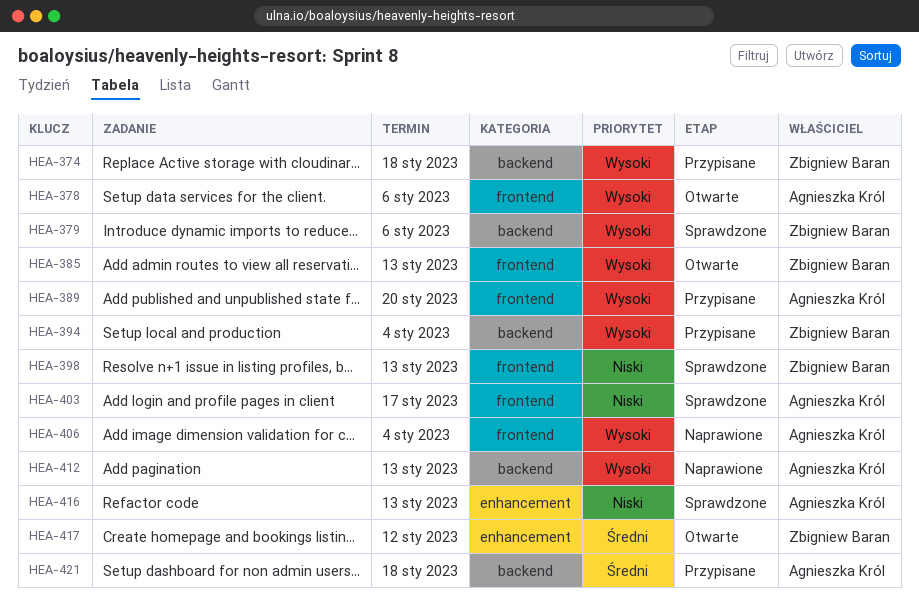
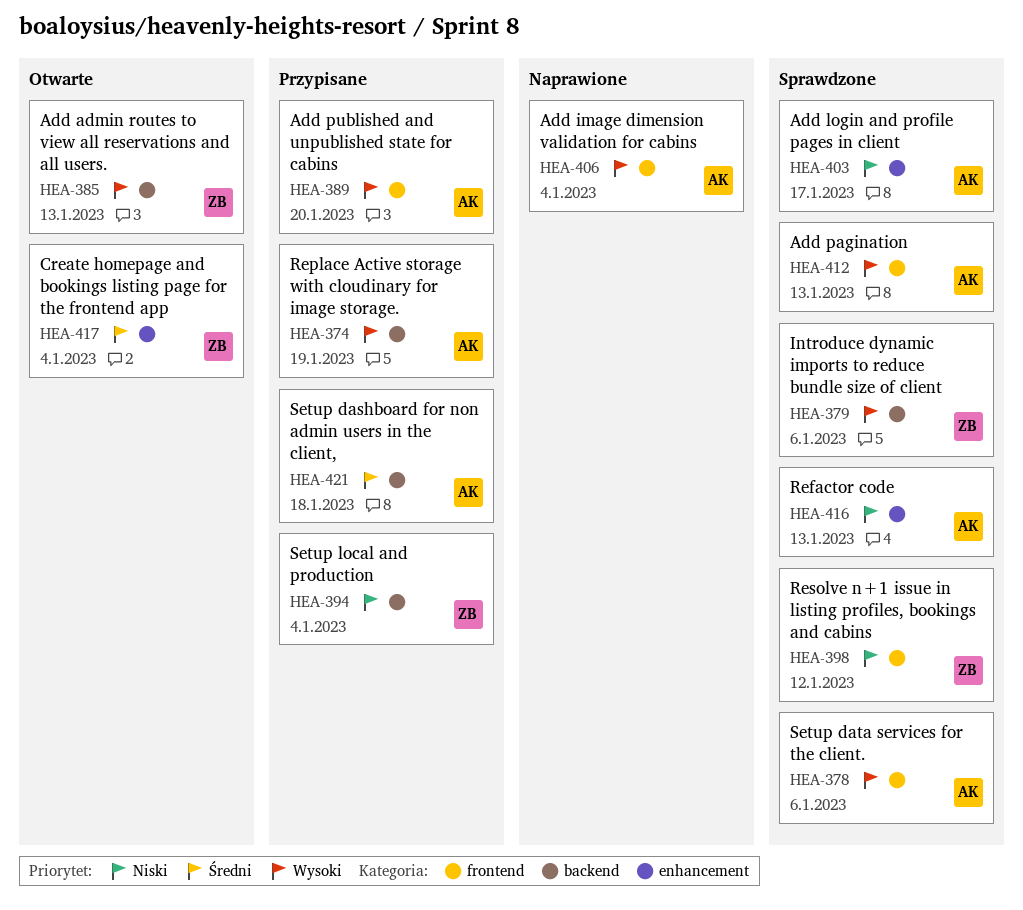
HEA-374, owner: Zbigniew Baran -> Agnieszka Król
HEA-374, due: Jan 18 -> Jan 19
HEA-378, status: Otwarte -> Sprawdzone
HEA-385, label: frontend -> backend
HEA-394, priority: Wysoki -> Niski
HEA-398, due: Jan 13 -> Jan 12
HEA-403, label: frontend -> enhancement
HEA-412, status: Naprawione -> Sprawdzone
HEA-412, label: backend -> frontend
HEA-417, due: Jan 12 -> Jan 4

